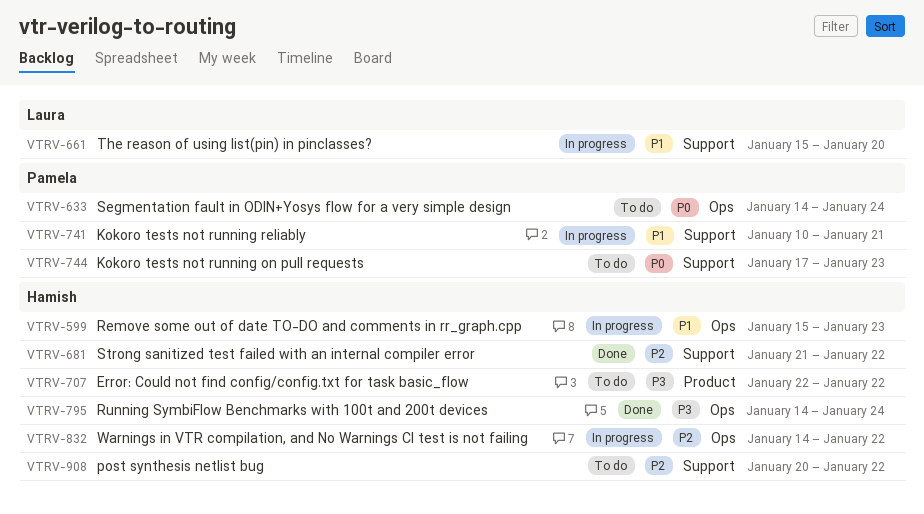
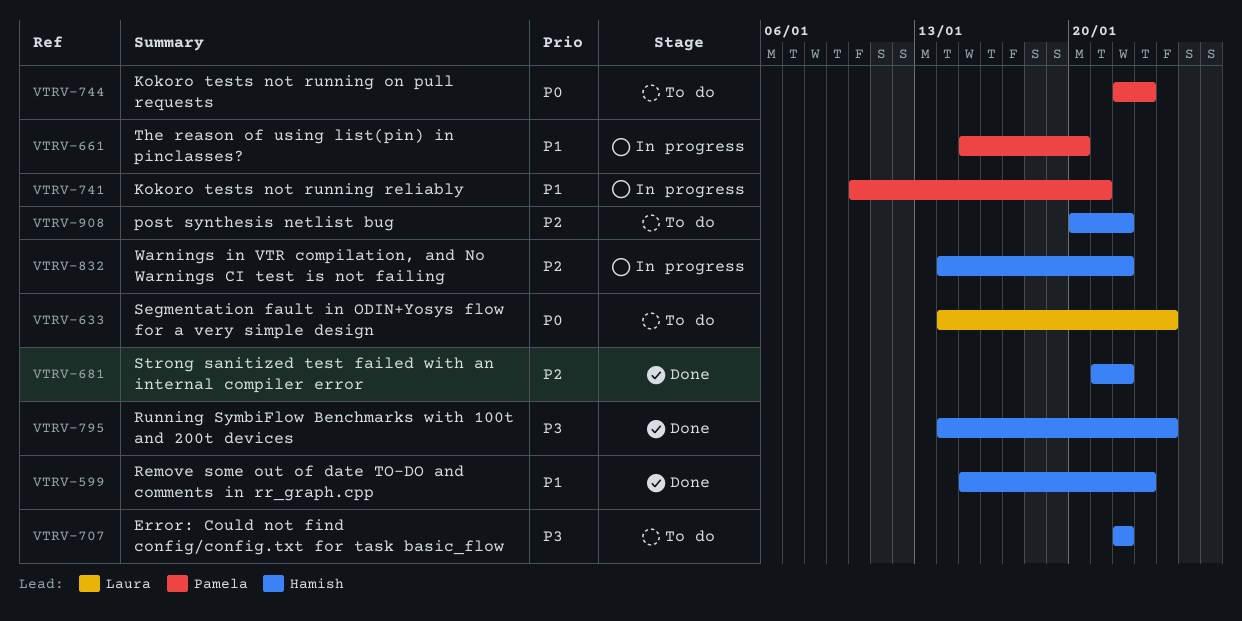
VTRV-599, status: In progress -> Done
VTRV-633, owner: Pamela -> Laura
VTRV-661, owner: Laura -> Pamela
VTRV-744, start: Jan 17 -> Jan 22

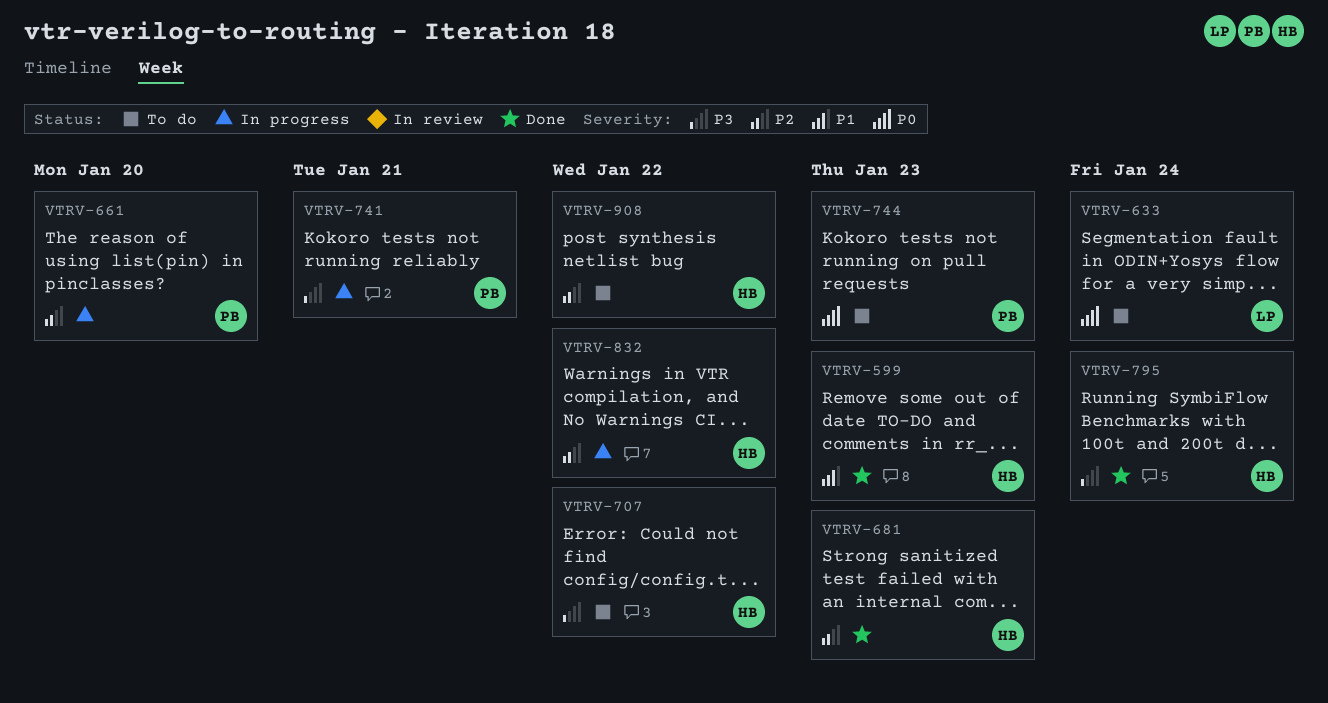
VTRV-661, priority: P1 -> P2
VTRV-681, due: Jan 22 -> Jan 23
VTRV-741, priority: P1 -> P3

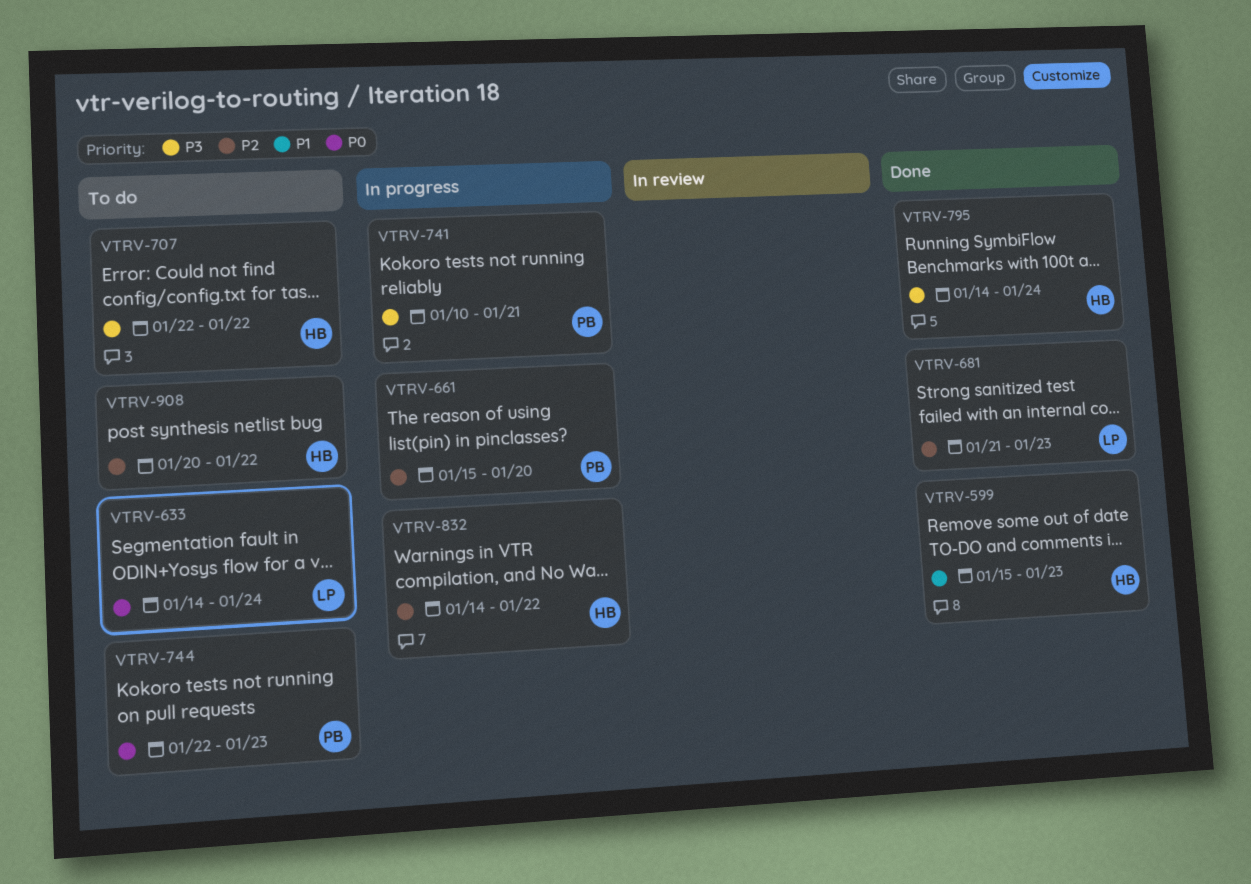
VTRV-681, owner: HB -> LP

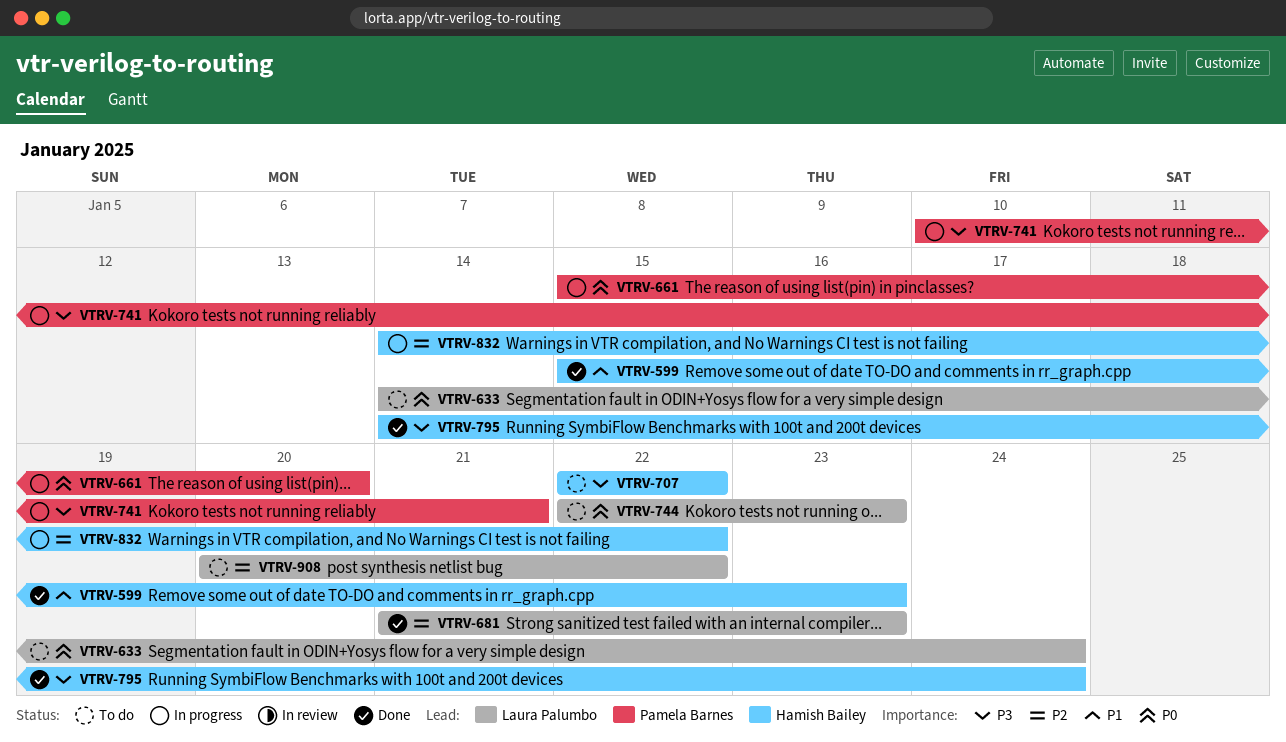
VTRV-661, priority: P2 -> P0
VTRV-744, owner: Pamela Barnes -> Laura Palumbo
VTRV-908, owner: Hamish Bailey -> Laura Palumbo

